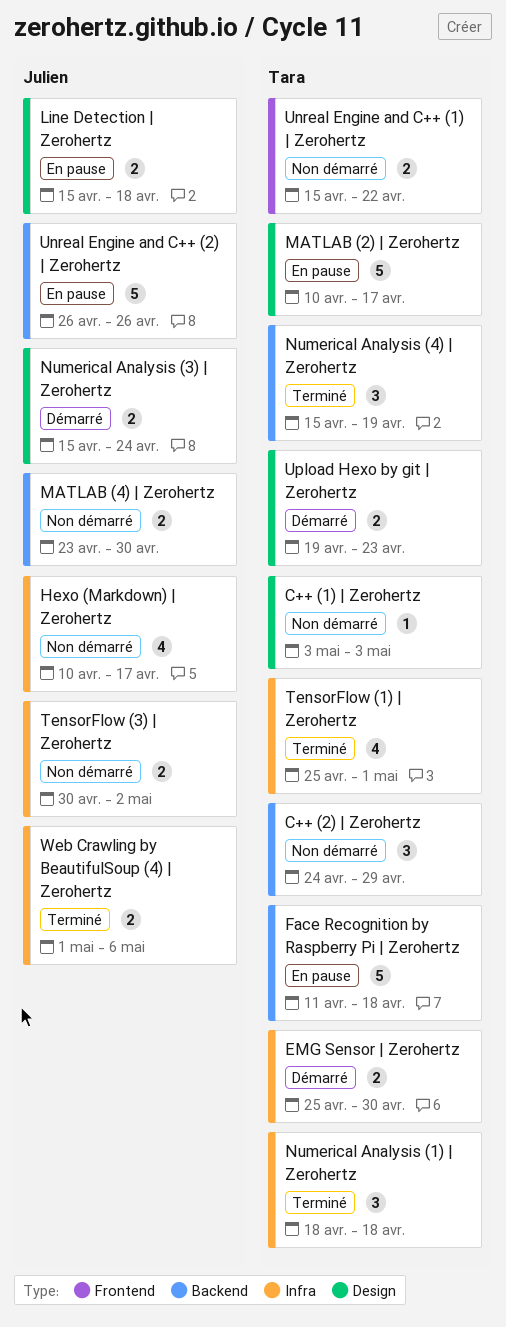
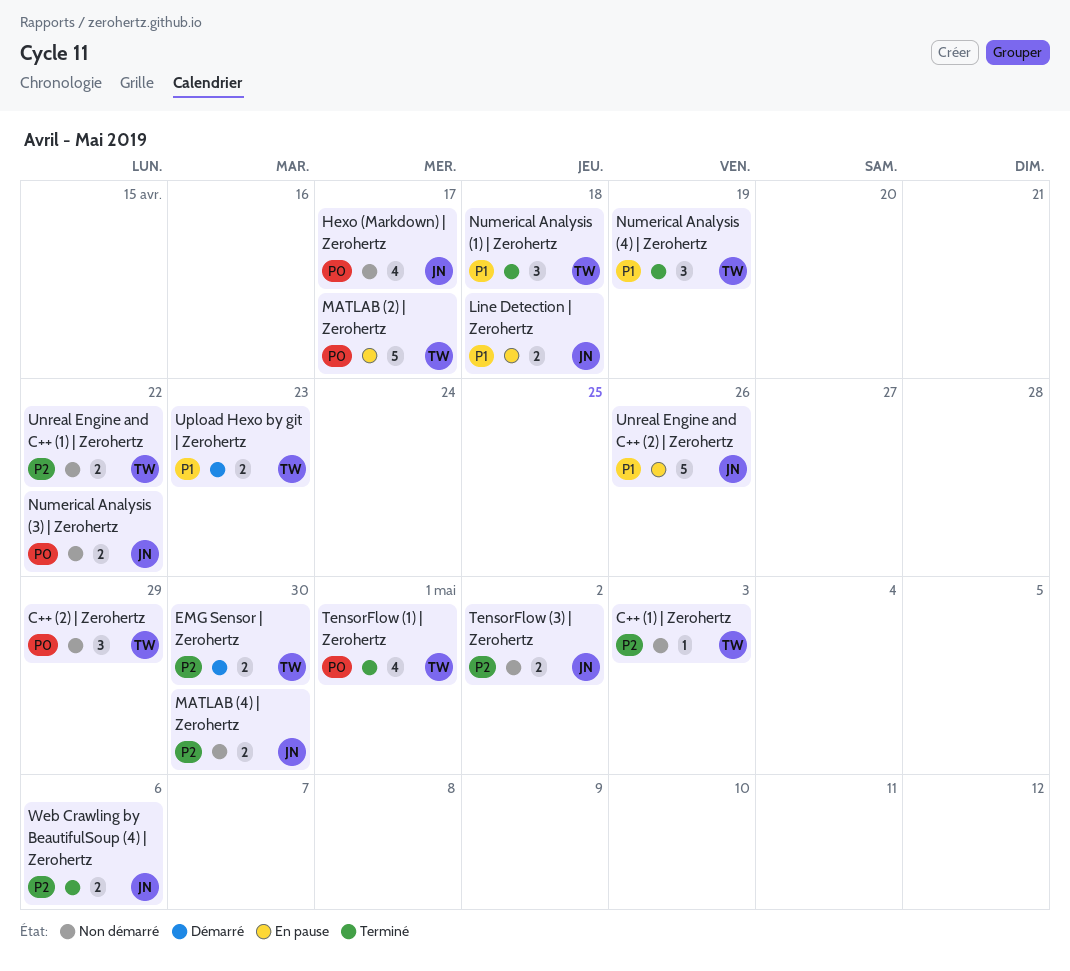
Face Recognition by Raspberry Pi | Zerohertz: present -> none
Numerical Analysis (3) | Zerohertz, status: Démarré -> Non démarré
Numerical Analysis (3) | Zerohertz, due: Apr 24 -> Apr 22

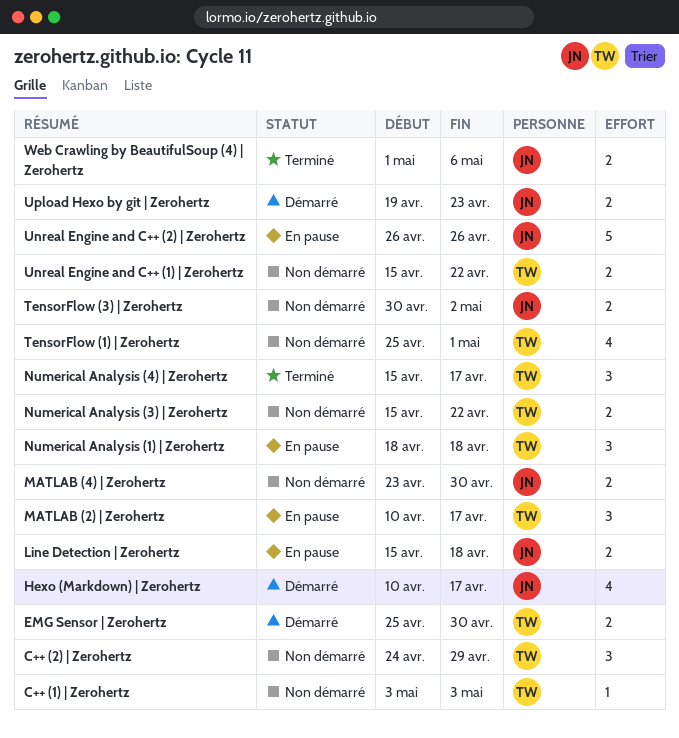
Hexo (Markdown) | Zerohertz, status: Non démarré -> Démarré
MATLAB (2) | Zerohertz, estimate: 5 -> 3
Numerical Analysis (1) | Zerohertz, status: Terminé -> En pause
Numerical Analysis (3) | Zerohertz, owner: JN -> TW
Numerical Analysis (4) | Zerohertz, due: Apr 19 -> Apr 17
TensorFlow (1) | Zerohertz, status: Terminé -> Non démarré
Upload Hexo by git | Zerohertz, owner: TW -> JN

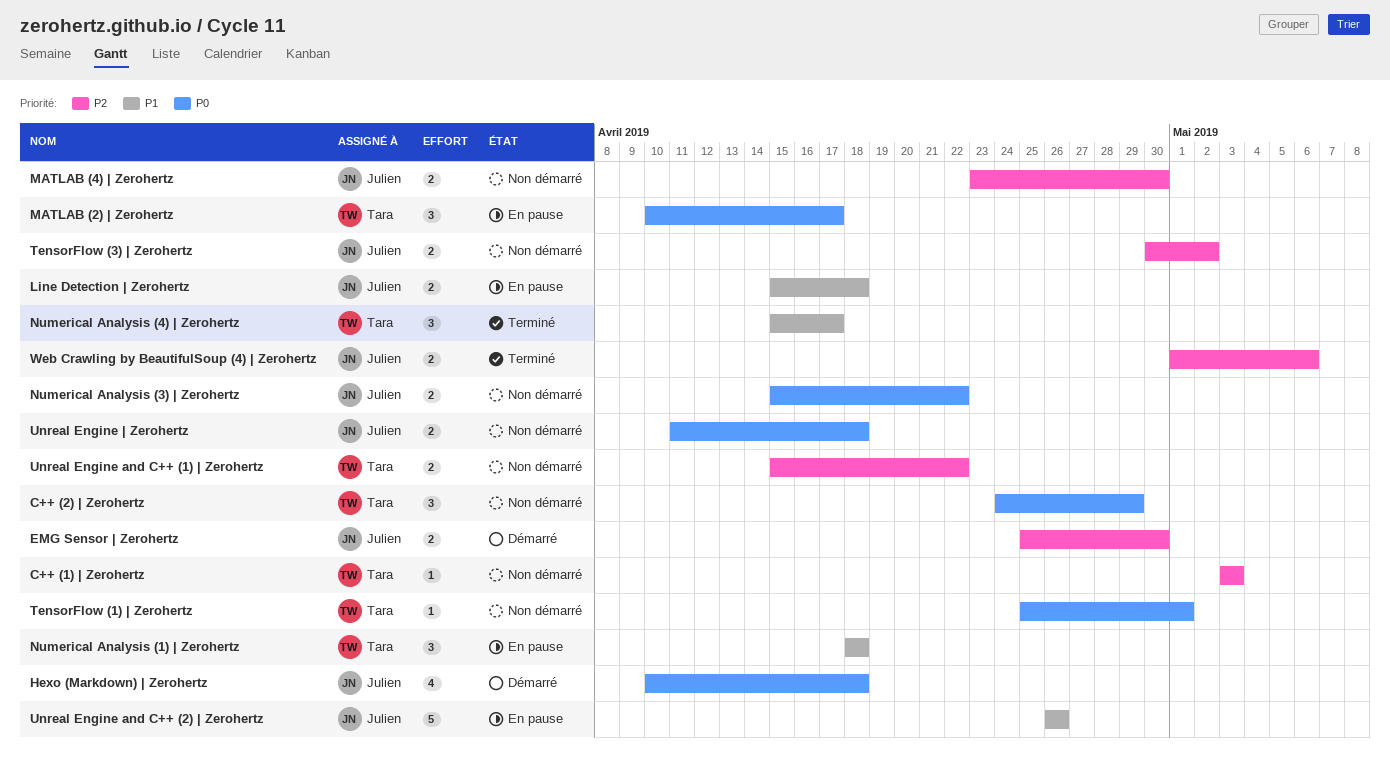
EMG Sensor | Zerohertz, owner: Tara -> Julien
Hexo (Markdown) | Zerohertz, due: Apr 17 -> Apr 18
Numerical Analysis (3) | Zerohertz, owner: Tara -> Julien
TensorFlow (1) | Zerohertz, estimate: 4 -> 1
Unreal Engine | Zerohertz: none -> present
Upload Hexo by git | Zerohertz: present -> none

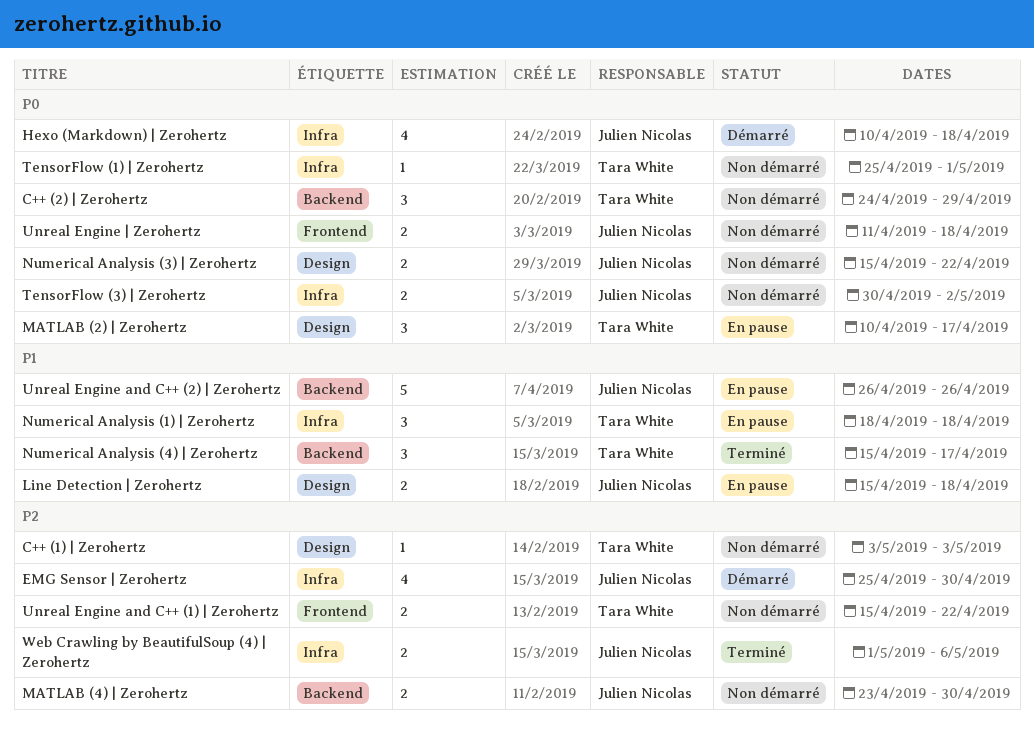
EMG Sensor | Zerohertz, estimate: 2 -> 4
TensorFlow (3) | Zerohertz, priority: P2 -> P0

